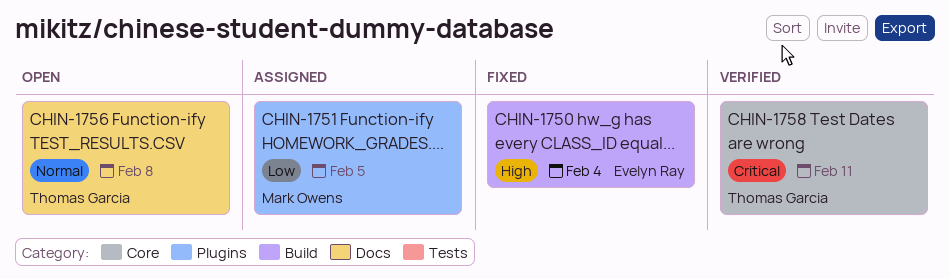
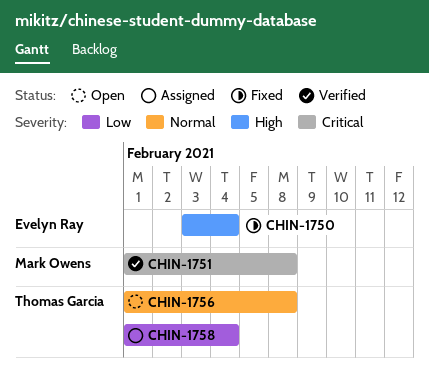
CHIN-1751, status: Assigned -> Verified
CHIN-1751, priority: Low -> Critical
CHIN-1751, due: Feb 5 -> Feb 8
CHIN-1758, status: Verified -> Assigned
CHIN-1758, priority: Critical -> Low
CHIN-1758, due: Feb 11 -> Feb 4

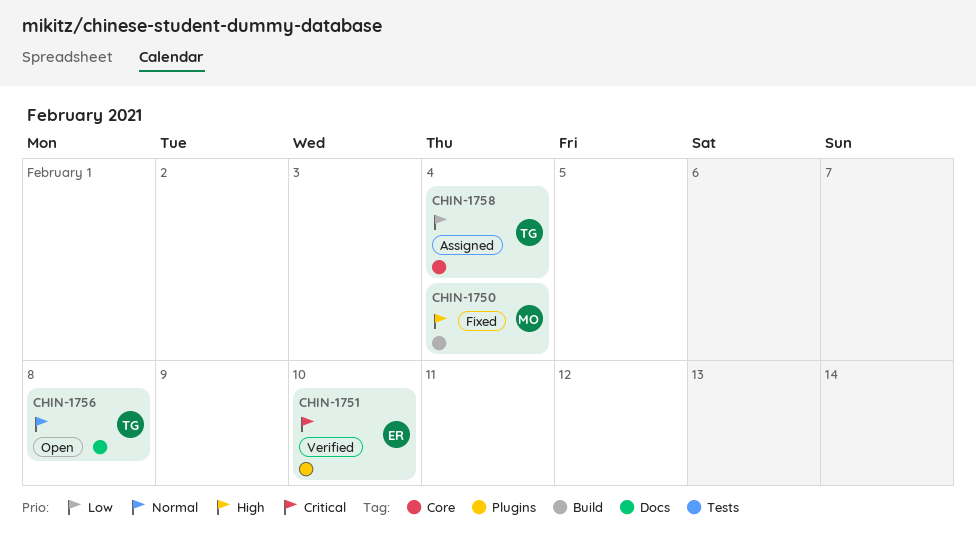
CHIN-1750, owner: Evelyn Ray -> Mark Owens
CHIN-1751, owner: Mark Owens -> Evelyn Ray
CHIN-1751, due: Feb 8 -> Feb 10

